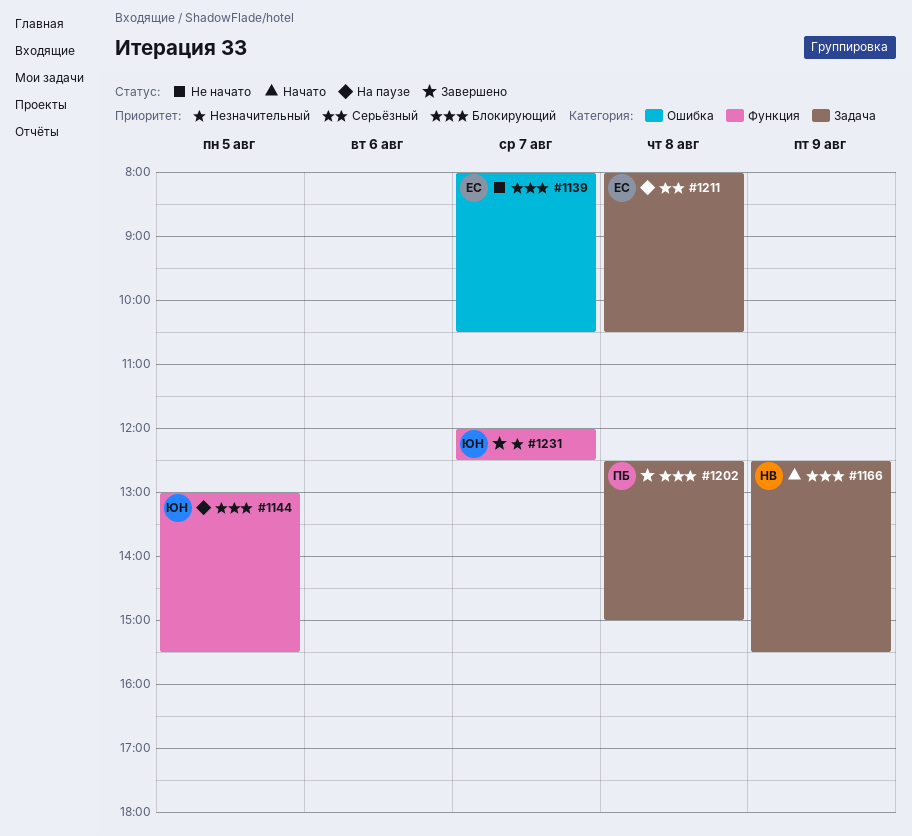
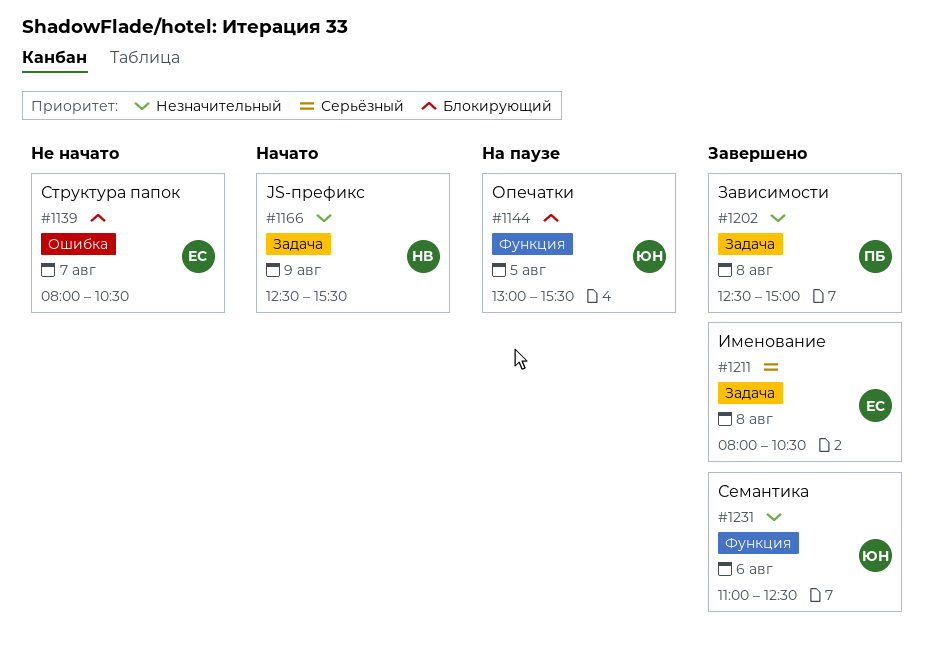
#1166, priority: Блокирующий -> Незначительный
#1202, priority: Блокирующий -> Незначительный
#1211, status: На паузе -> Завершено
#1231, day: Aug 7 -> Aug 6
#1231, begins: 12:00 -> 11:00

